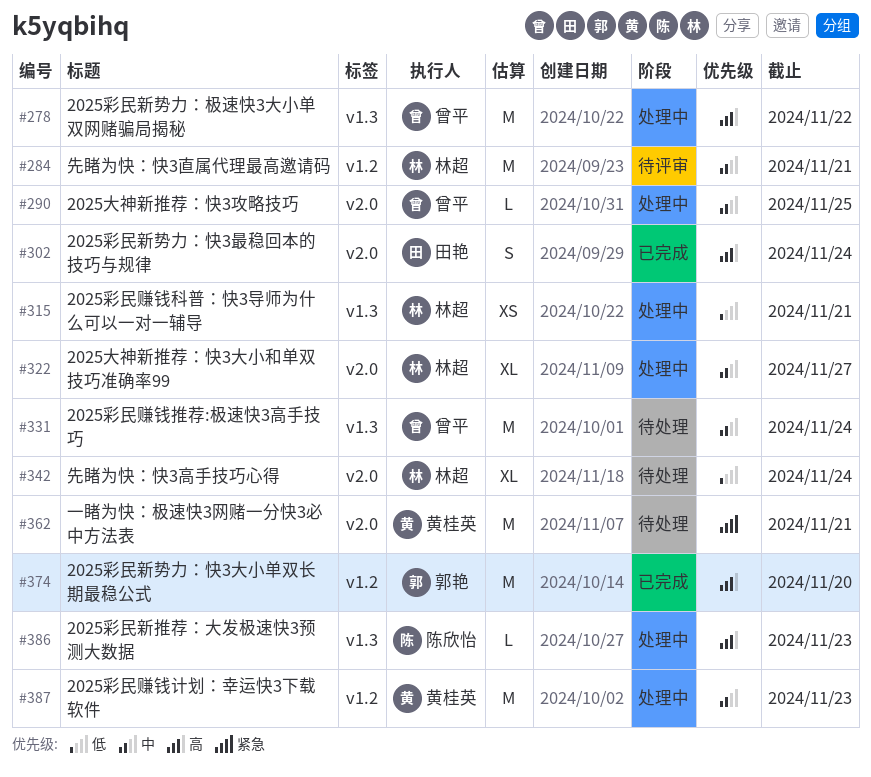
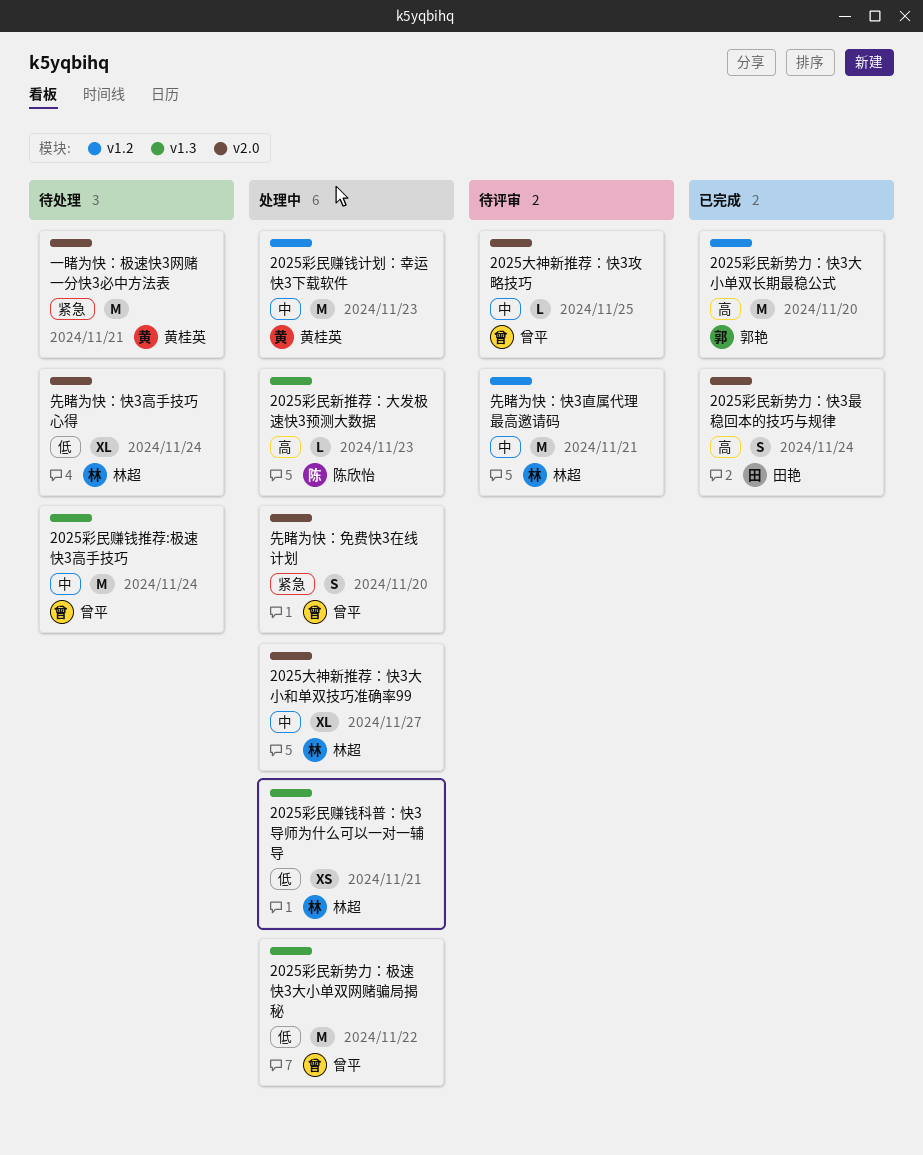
2025大神新推荐：快3攻略技巧, status: 处理中 -> 待评审
2025彩民新势力：极速快3大小单双网赌骗局揭秘, priority: 高 -> 低
先睹为快：免费快3在线计划: none -> present

